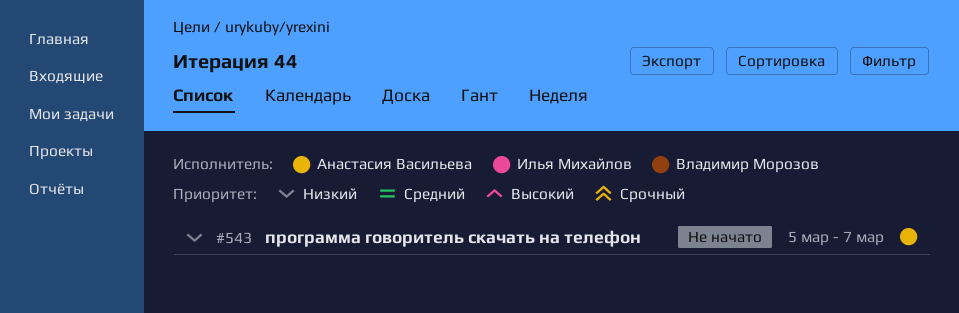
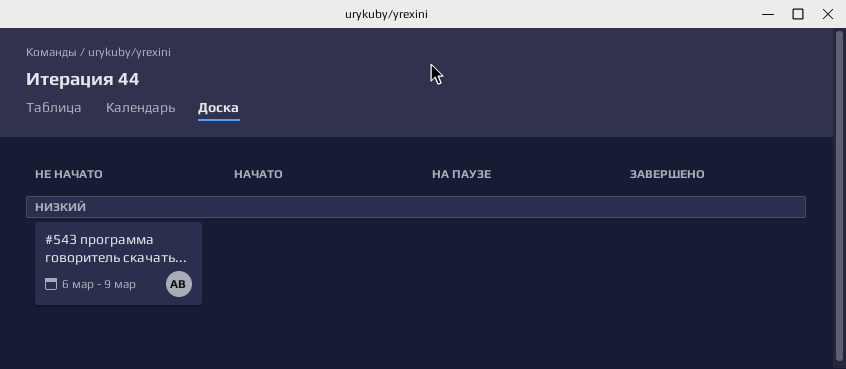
#543, start: Mar 5 -> Mar 6
#543, due: Mar 7 -> Mar 9

